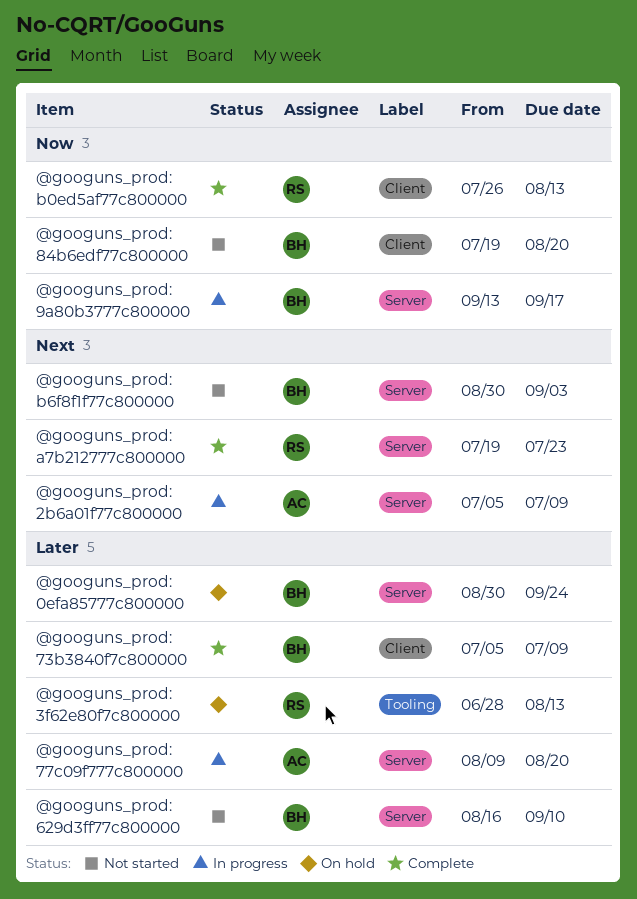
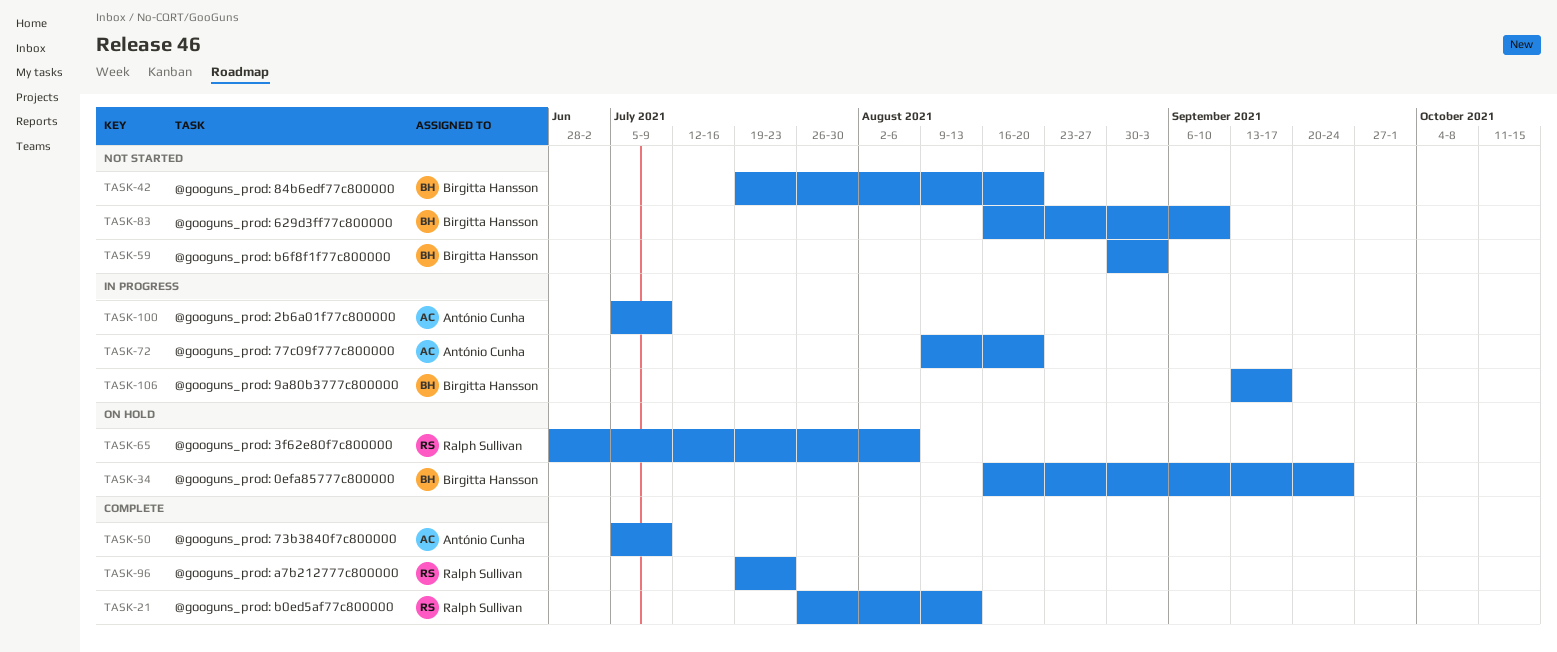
@googuns_prod: 0efa85777c800000, start: Aug 30 -> Aug 16
@googuns_prod: 3f62e80f7c800000, due: Aug 13 -> Aug 6
@googuns_prod: 73b3840f7c800000, owner: Birgitta Hansson -> António Cunha

